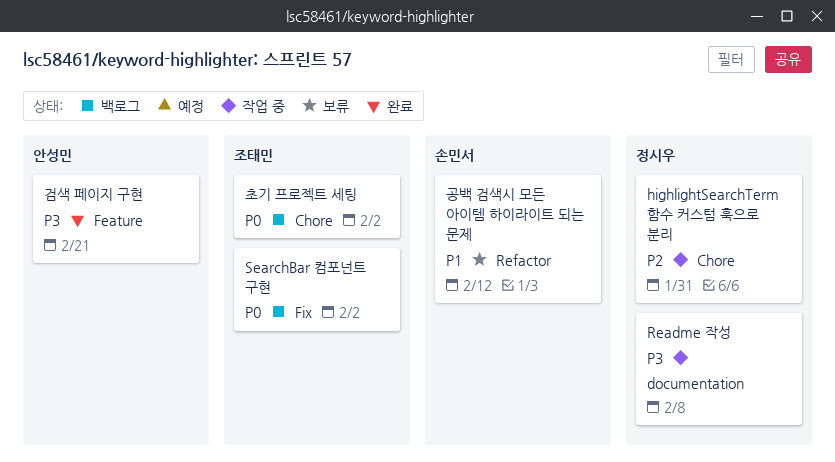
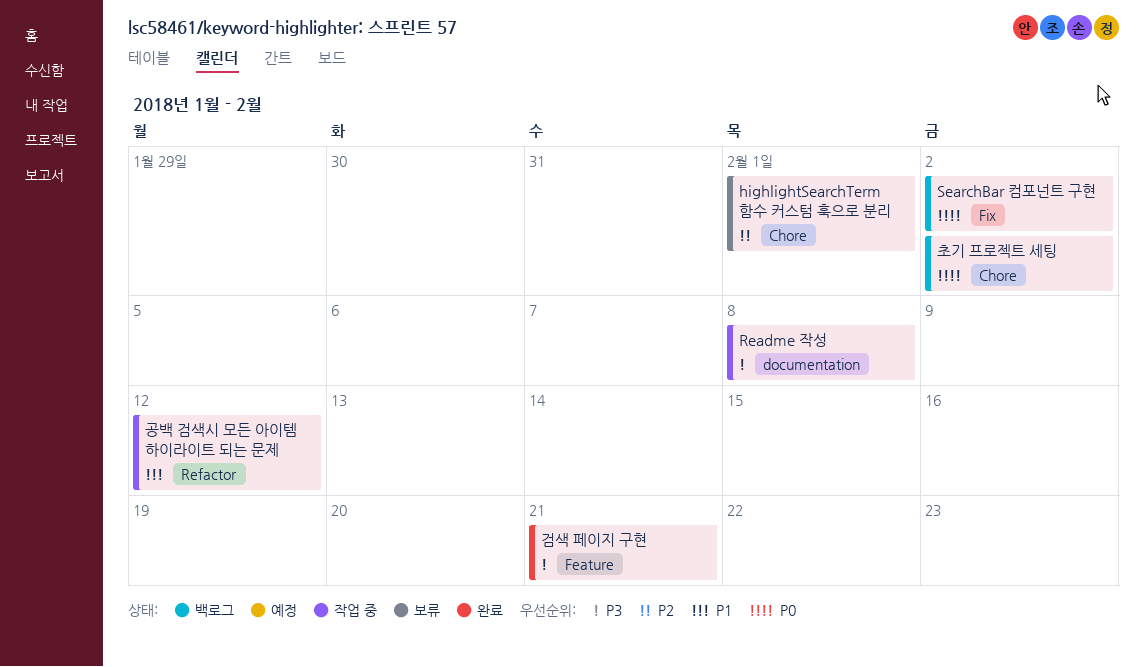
highlightSearchTerm 함수 커스텀 훅으로 분리, status: 작업 중 -> 보류
highlightSearchTerm 함수 커스텀 훅으로 분리, due: Jan 31 -> Feb 1
공백 검색시 모든 아이템 하이라이트 되는 문제, status: 보류 -> 작업 중

